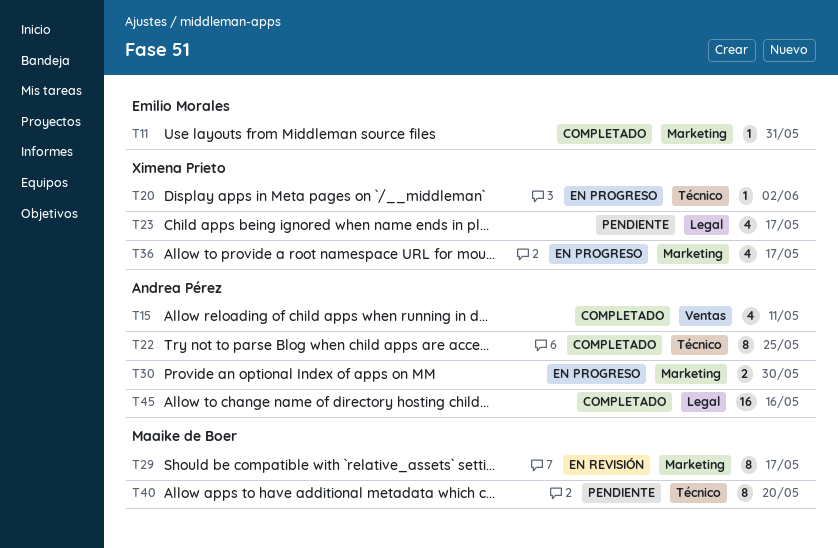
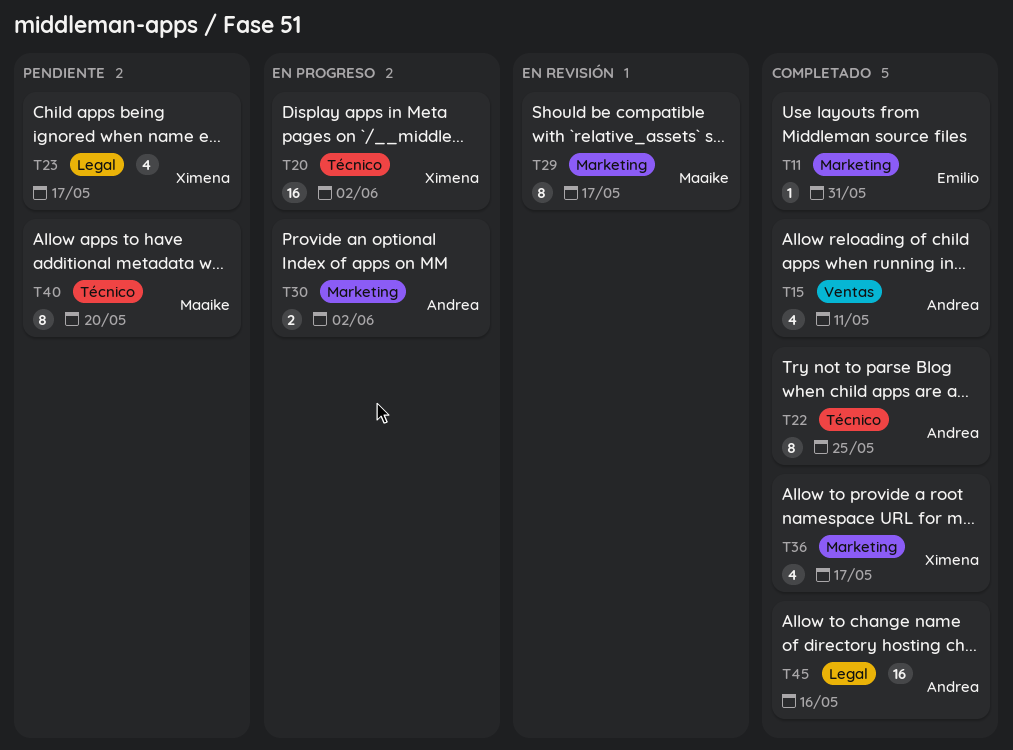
T20, estimate: 1 -> 16
T30, due: May 30 -> Jun 2
T36, status: En progreso -> Completado

